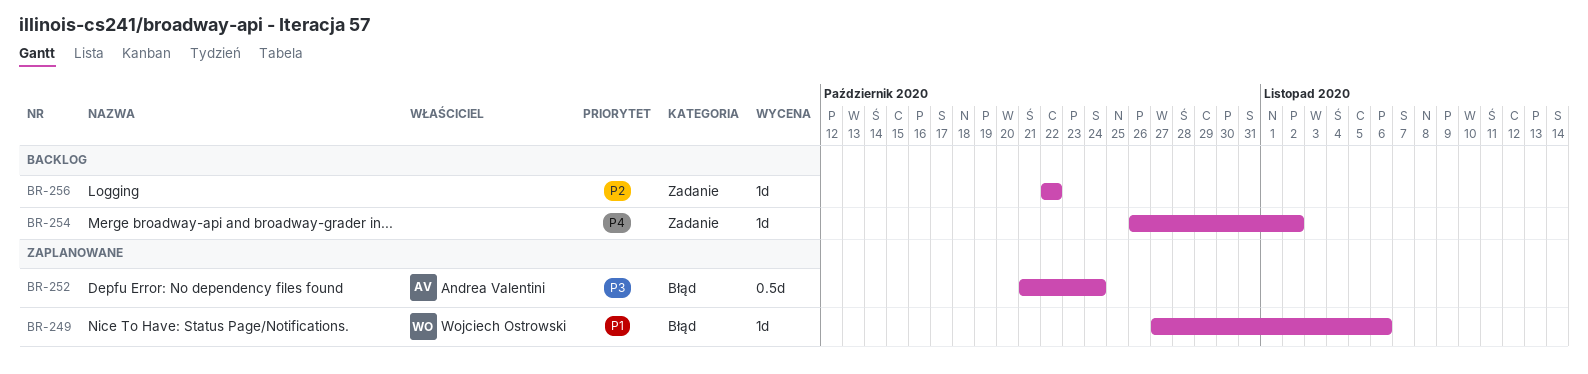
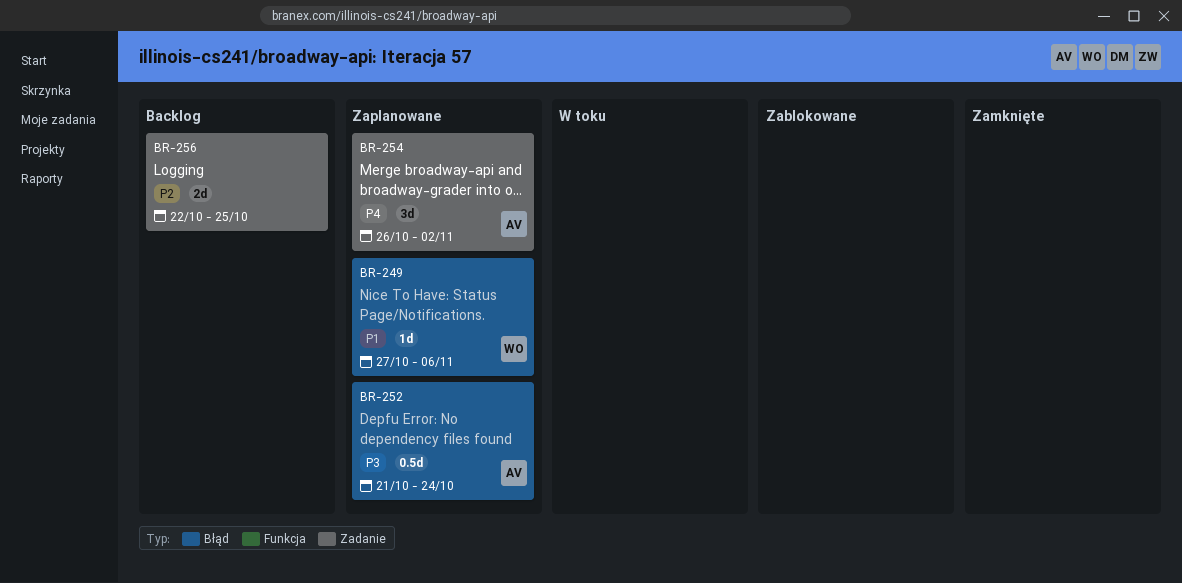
BR-254, status: Backlog -> Zaplanowane
BR-254, owner: none -> Andrea Valentini
BR-254, estimate: 1d -> 3d
BR-256, estimate: 1d -> 2d
BR-256, due: Oct 22 -> Oct 25

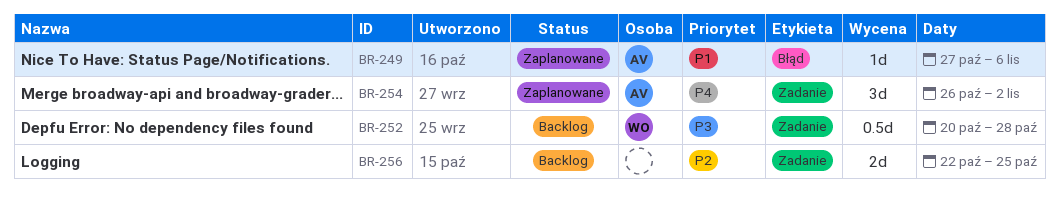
BR-249, owner: WO -> AV
BR-252, status: Zaplanowane -> Backlog
BR-252, owner: AV -> WO
BR-252, label: Błąd -> Zadanie
BR-252, start: Oct 21 -> Oct 20
BR-252, due: Oct 24 -> Oct 28

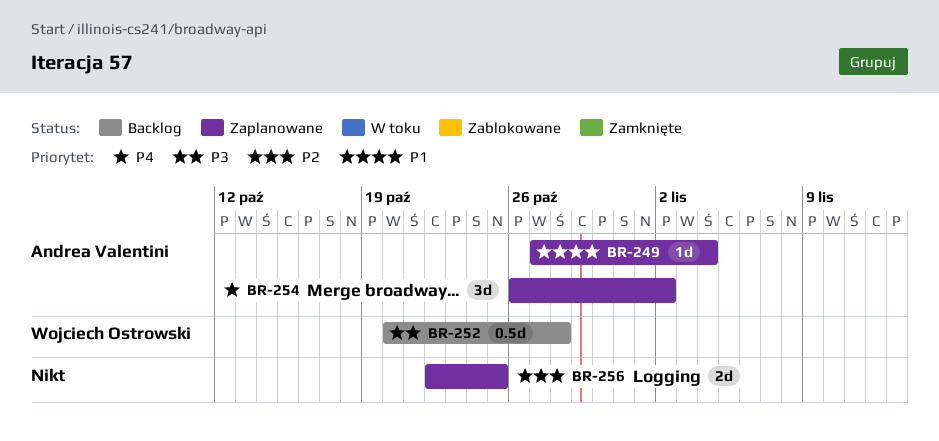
BR-249, due: Nov 6 -> Nov 4
BR-256, status: Backlog -> Zaplanowane

